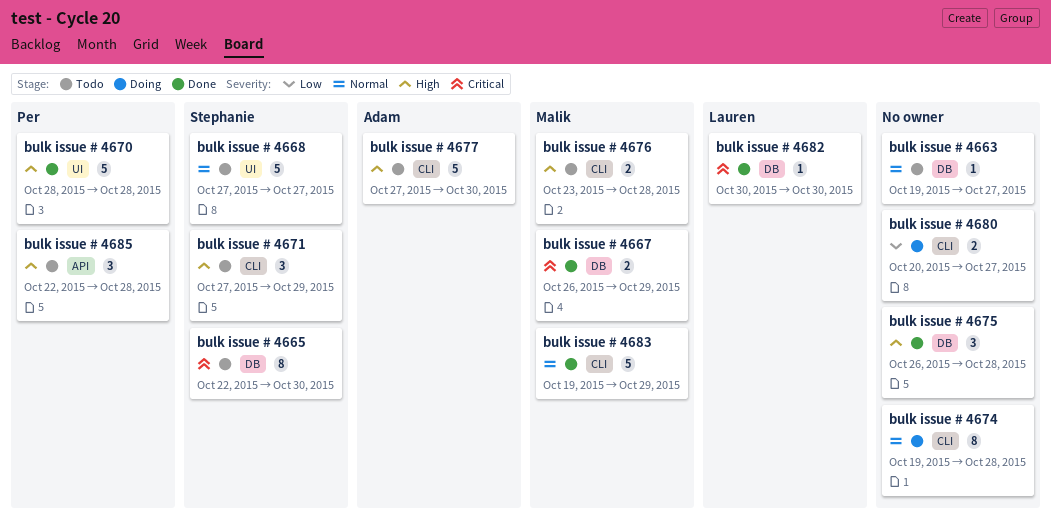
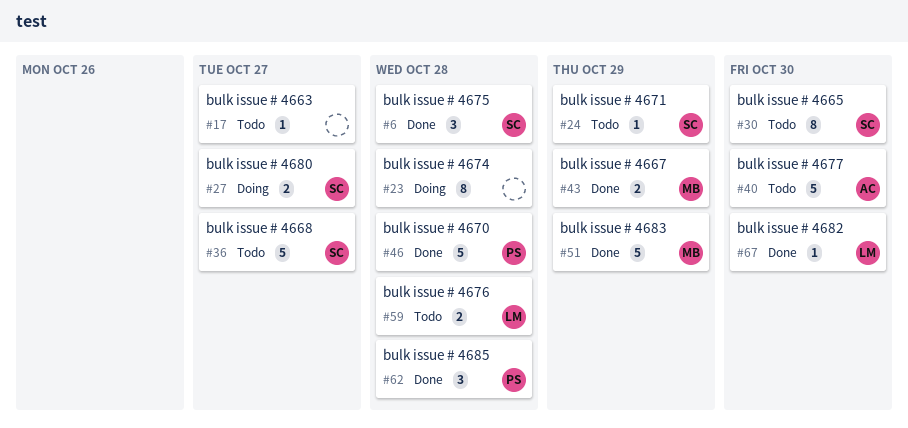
bulk issue # 4671, estimate: 3 -> 1
bulk issue # 4675, owner: none -> Stephanie
bulk issue # 4676, owner: Malik -> Lauren
bulk issue # 4680, owner: none -> Stephanie
bulk issue # 4685, status: Todo -> Done

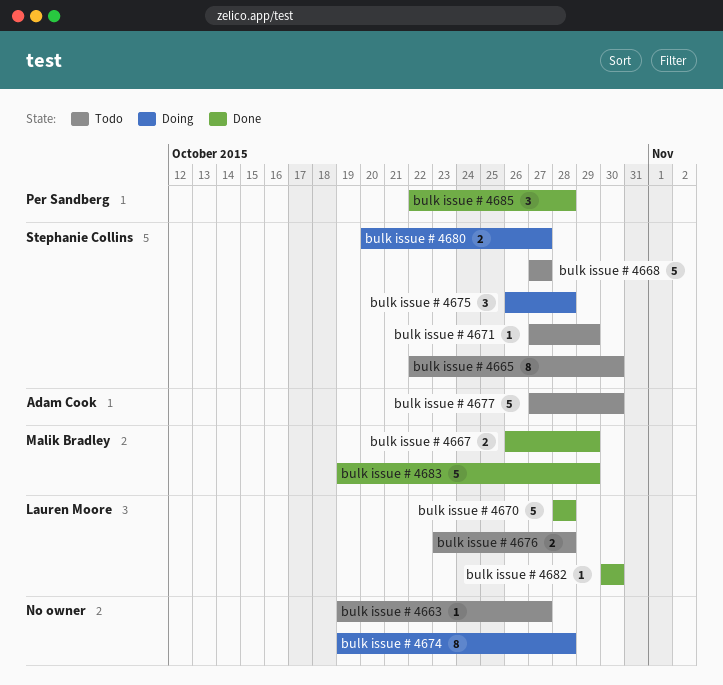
bulk issue # 4670, owner: Per Sandberg -> Lauren Moore
bulk issue # 4675, status: Done -> Doing

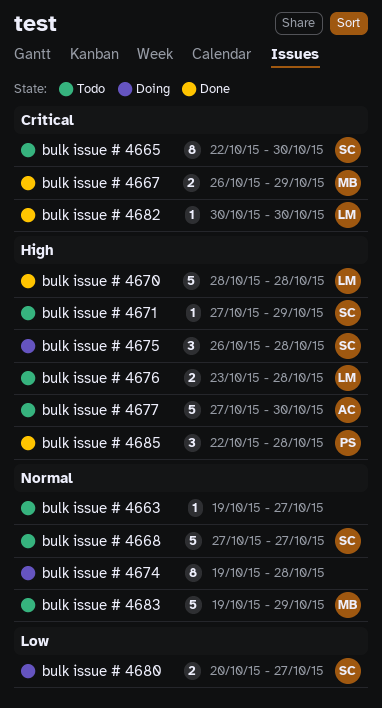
bulk issue # 4683, status: Done -> Todo

